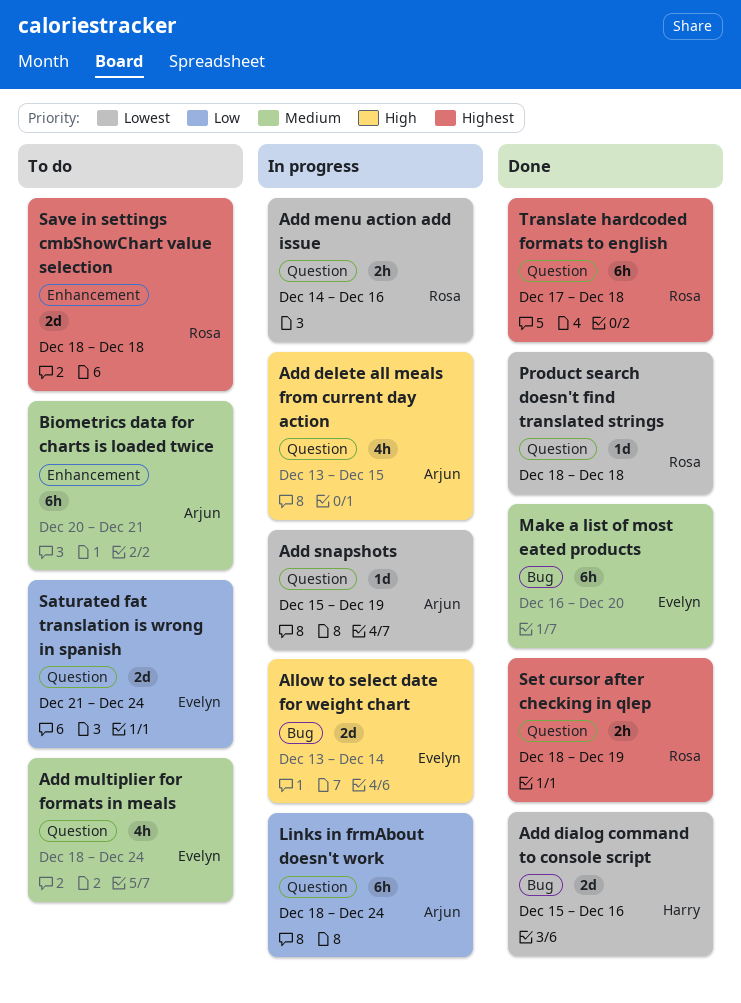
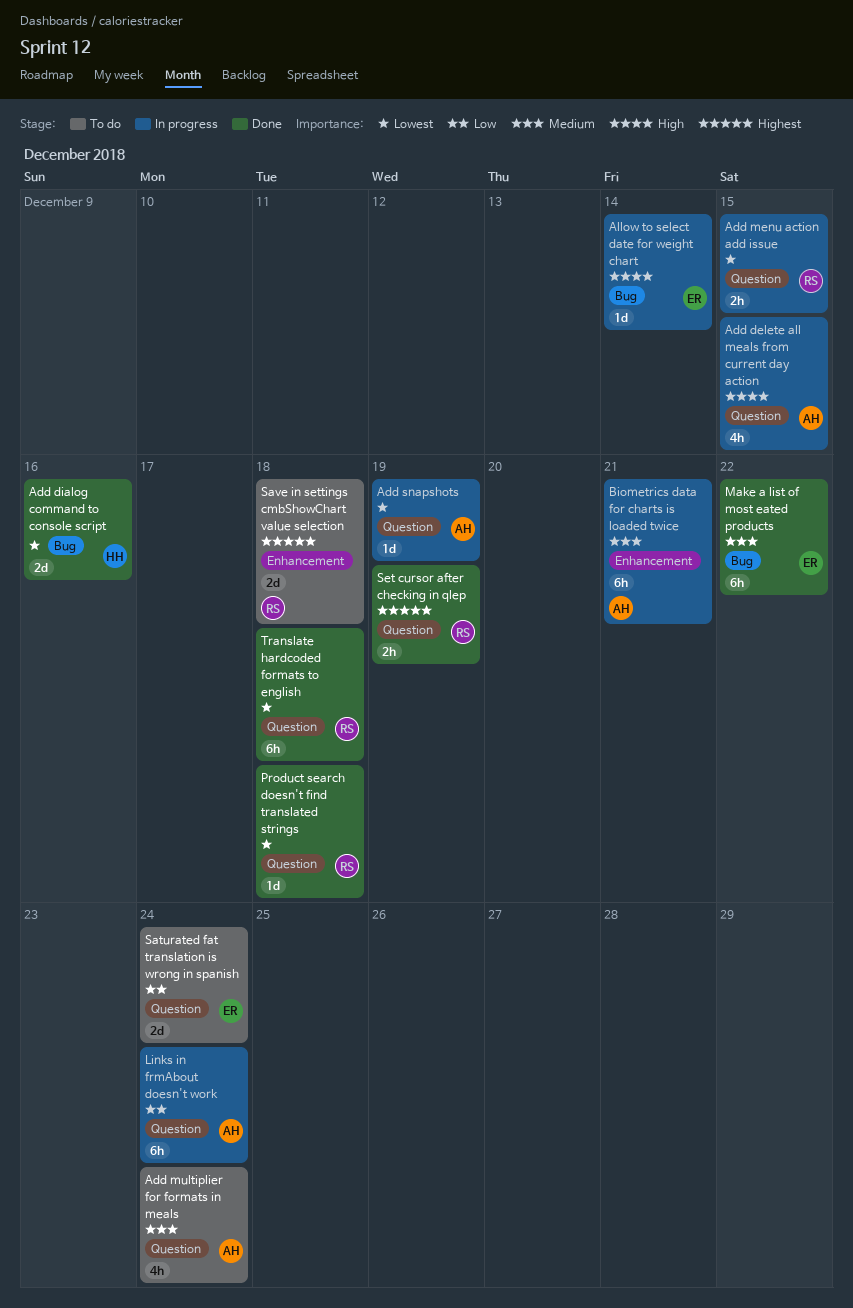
Add menu action add issue, due: Dec 16 -> Dec 15
Add multiplier for formats in meals, owner: Evelyn -> Arjun
Allow to select date for weight chart, estimate: 2d -> 1d
Biometrics data for charts is loaded twice, status: To do -> In progress
Make a list of most eated products, due: Dec 20 -> Dec 22
Translate hardcoded formats to english, priority: Highest -> Lowest

